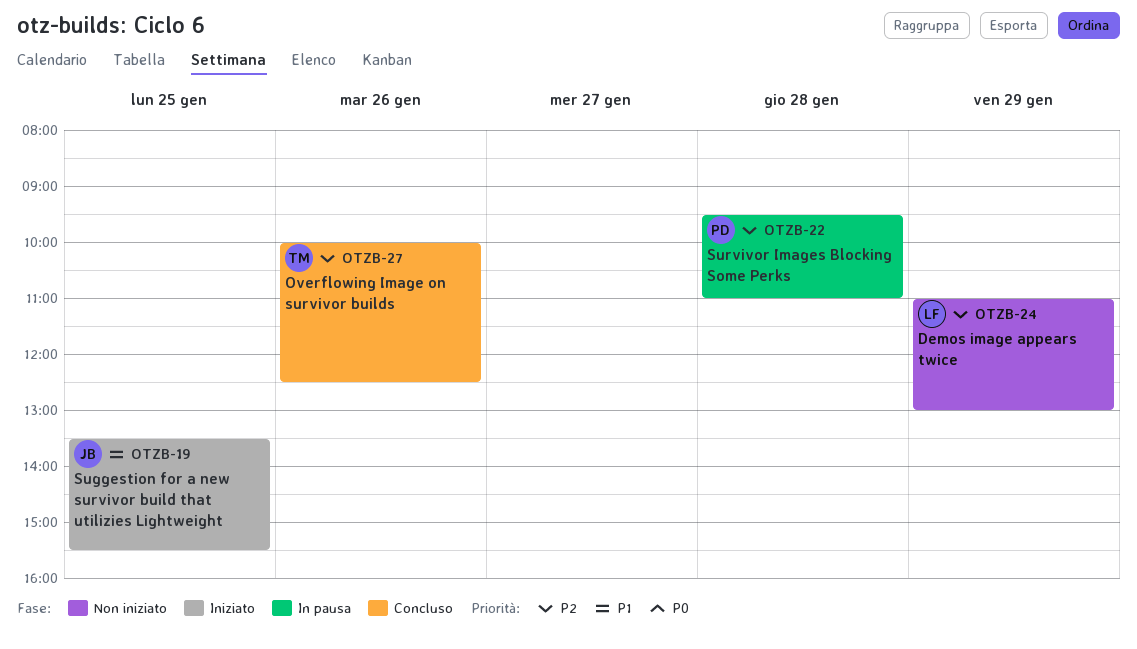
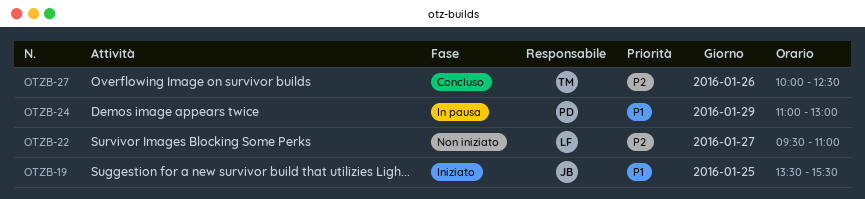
OTZB-22, status: In pausa -> Non iniziato
OTZB-22, owner: PD -> LF
OTZB-22, day: Jan 28 -> Jan 27
OTZB-24, status: Non iniziato -> In pausa
OTZB-24, owner: LF -> PD
OTZB-24, priority: P2 -> P1

